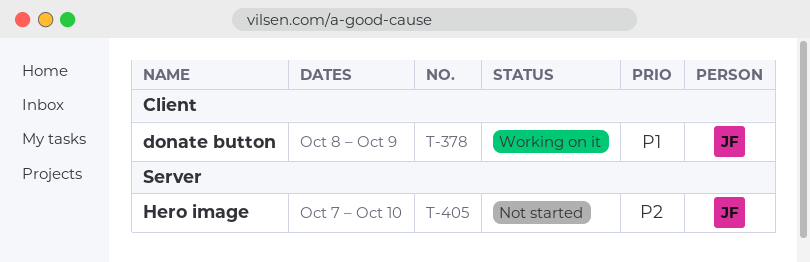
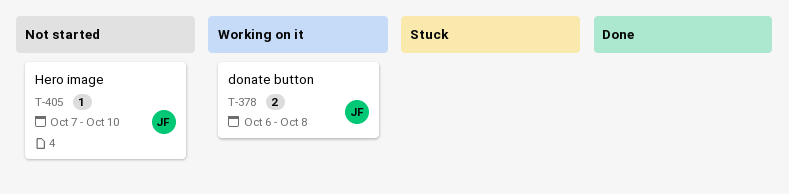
T-378, start: Oct 8 -> Oct 6
T-378, due: Oct 9 -> Oct 8

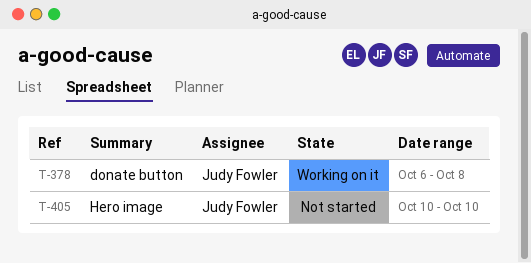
T-405, start: Oct 7 -> Oct 10

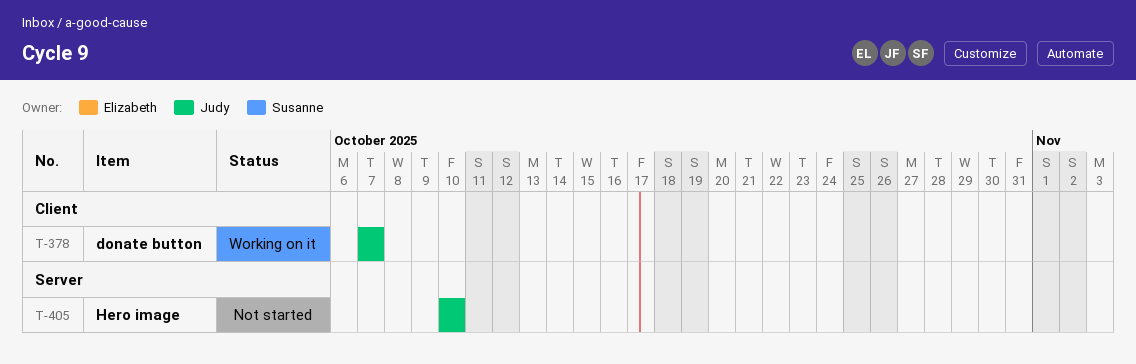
T-378, start: Oct 6 -> Oct 7
T-378, due: Oct 8 -> Oct 7

